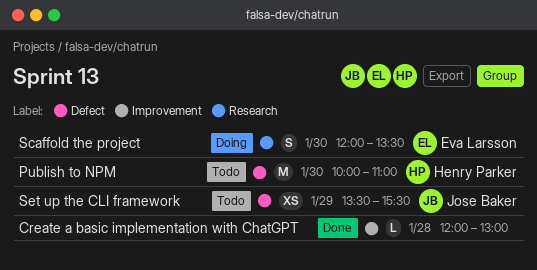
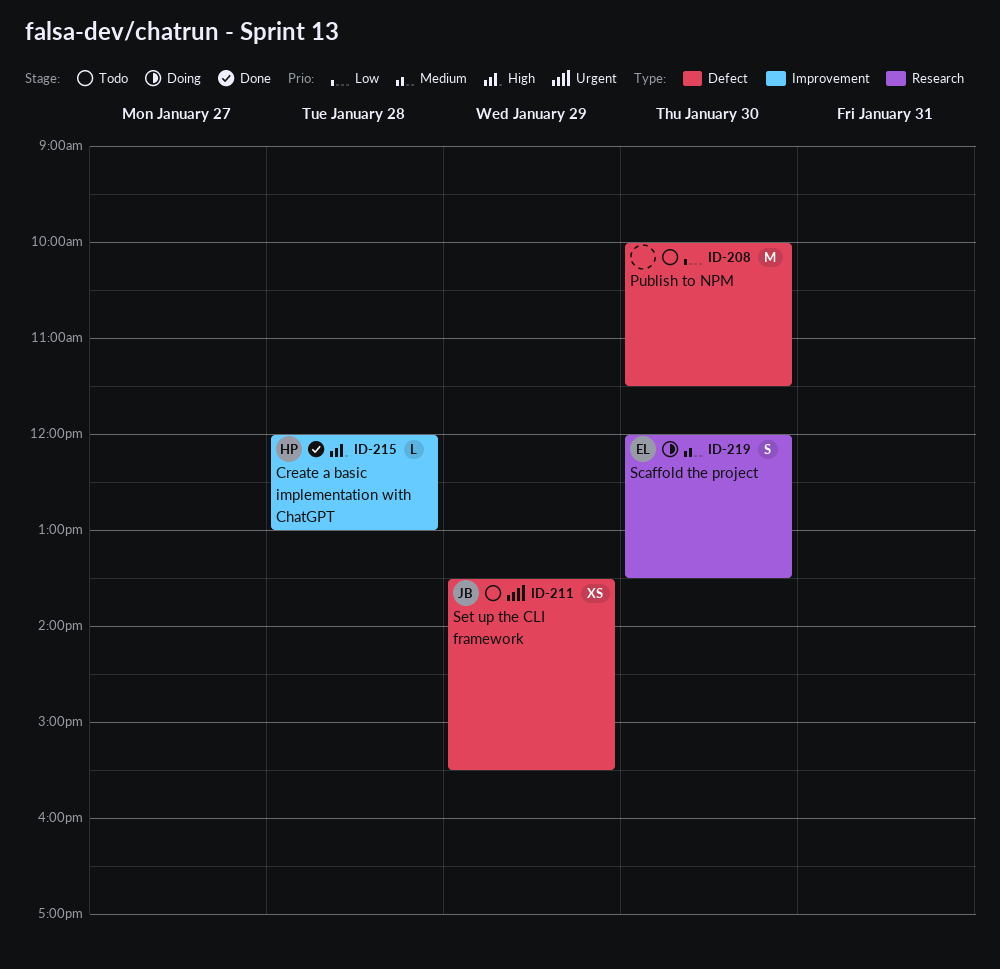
Create a basic implementation with ChatGPT, owner: none -> Henry Parker
Publish to NPM, owner: Henry Parker -> none
Publish to NPM, ends: 11:00 -> 11:30

